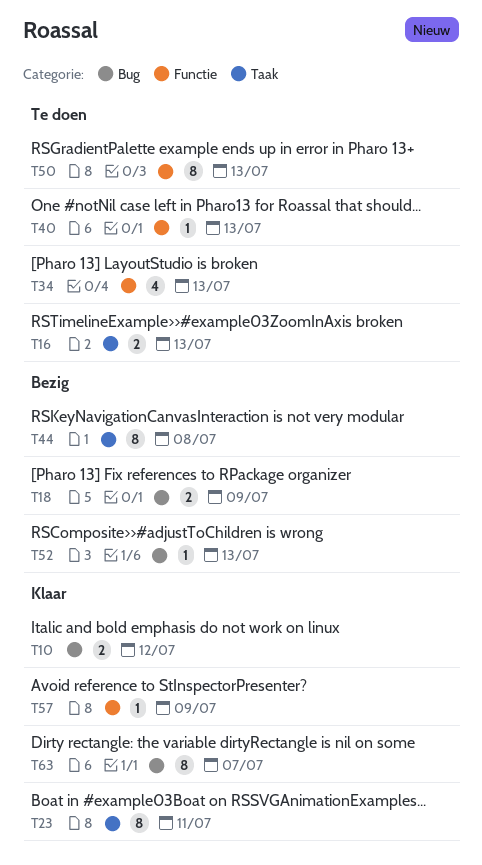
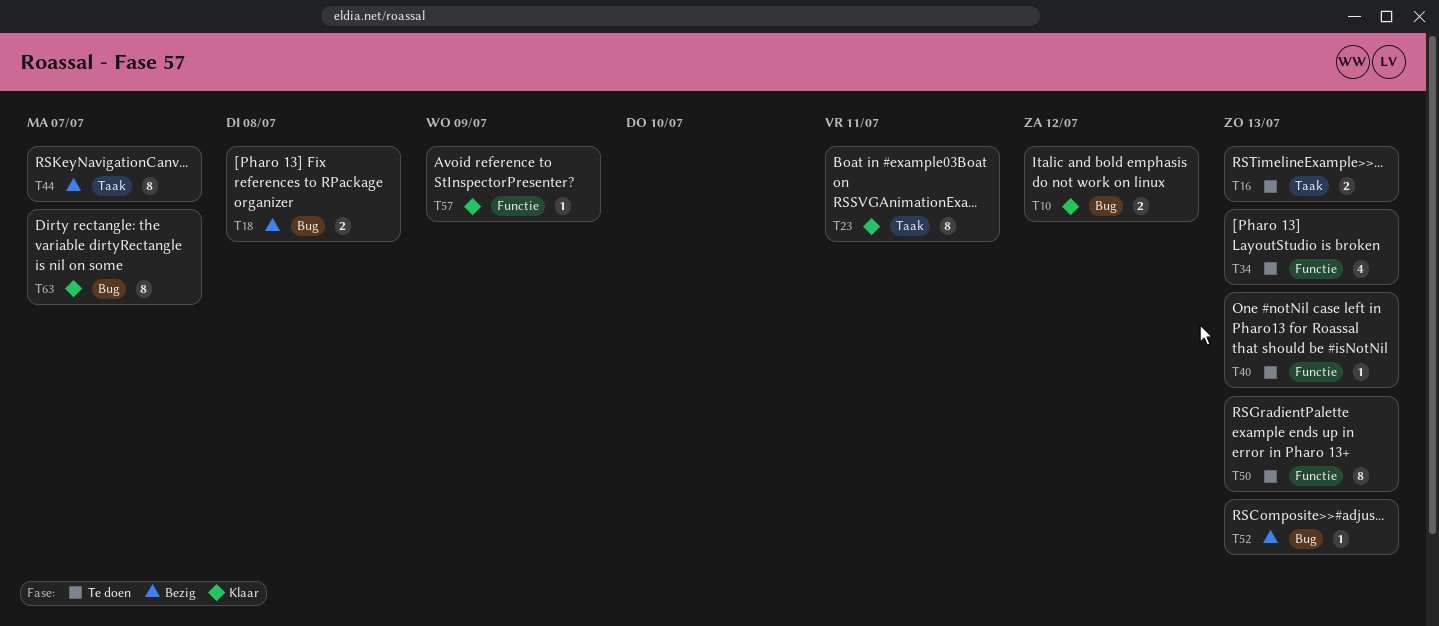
T18, due: Jul 9 -> Jul 8
T44, due: Jul 8 -> Jul 7

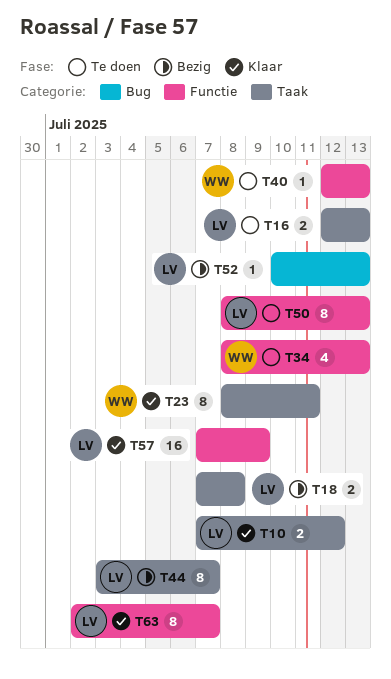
T10, label: Bug -> Taak
T18, label: Bug -> Taak
T57, estimate: 1 -> 16
T63, label: Bug -> Functie

